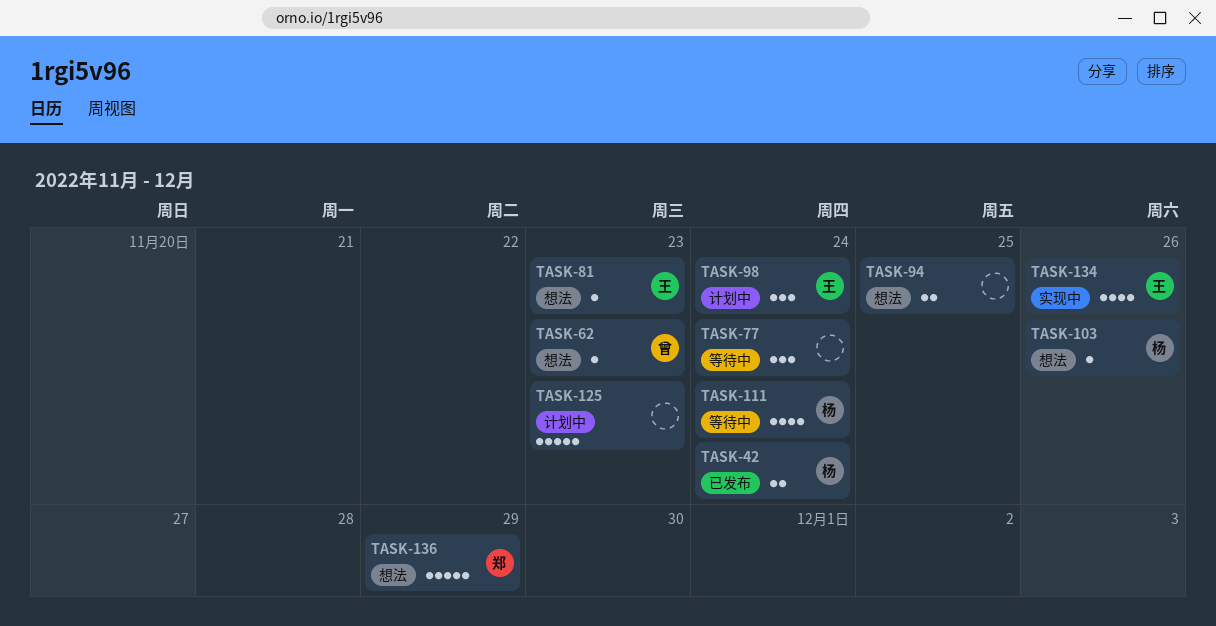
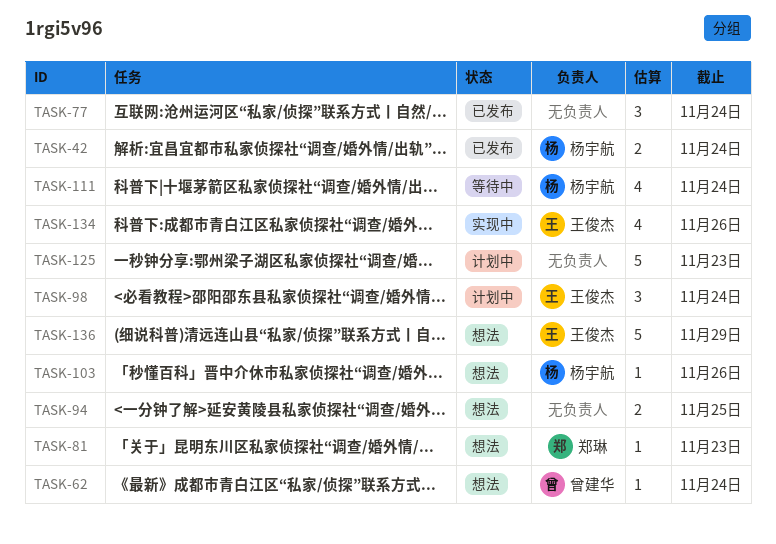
TASK-62, due: Nov 23 -> Nov 24
TASK-77, status: 等待中 -> 已发布
TASK-81, owner: 王俊杰 -> 郑琳
TASK-136, owner: 郑琳 -> 王俊杰

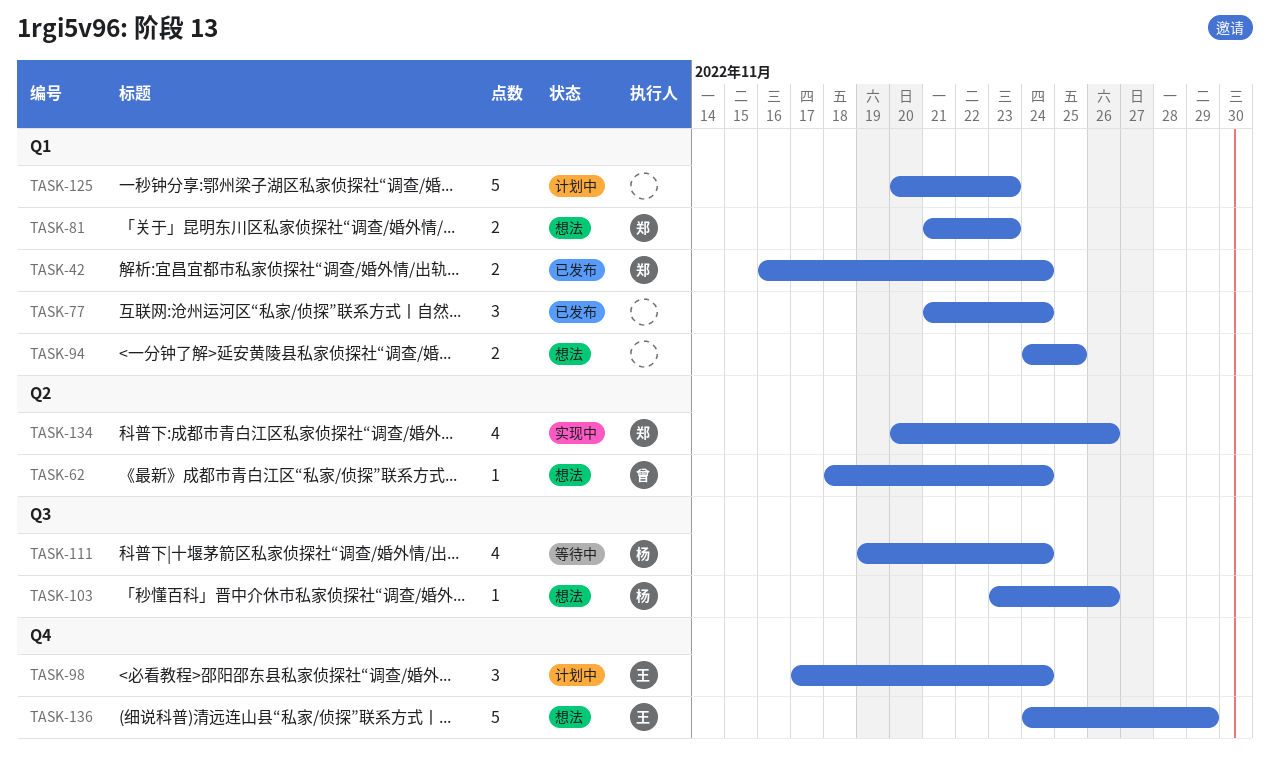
TASK-42, owner: 杨宇航 -> 郑琳
TASK-81, estimate: 1 -> 2
TASK-134, owner: 王俊杰 -> 郑琳

